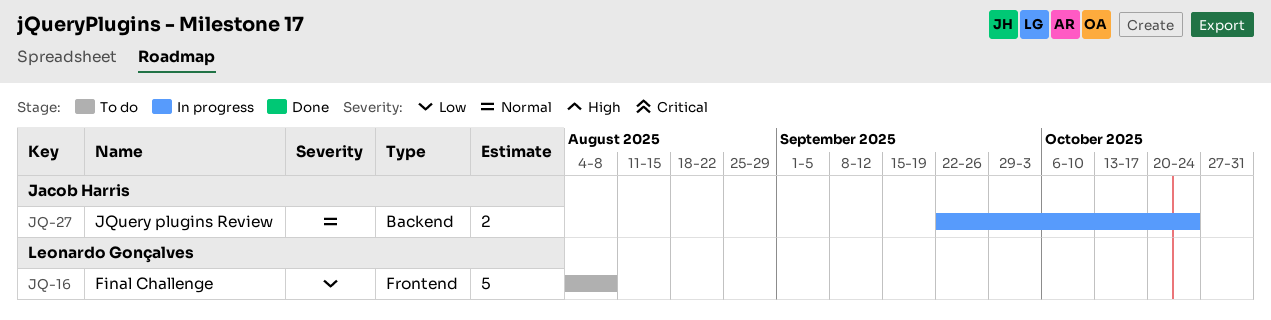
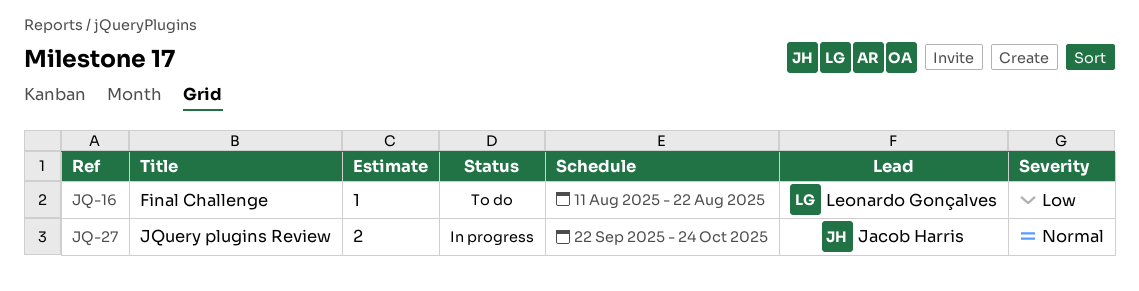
JQ-16, estimate: 5 -> 1
JQ-16, start: Aug 4 -> Aug 11
JQ-16, due: Aug 8 -> Aug 22

